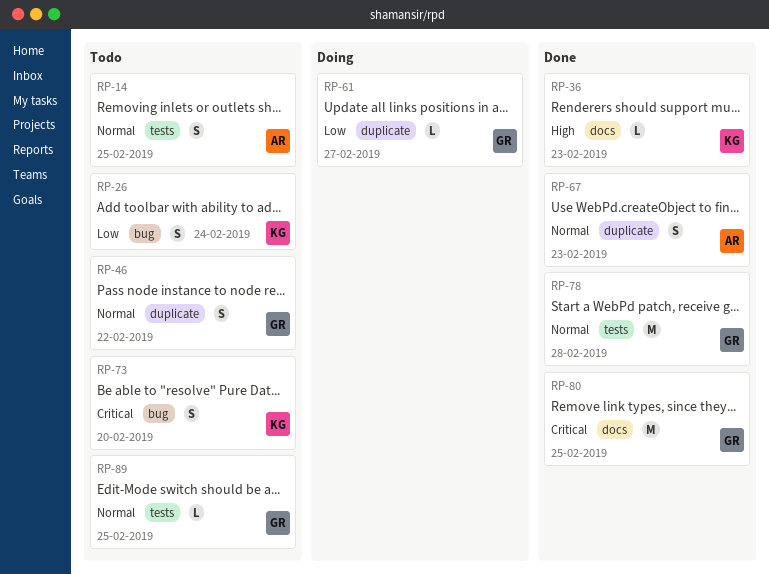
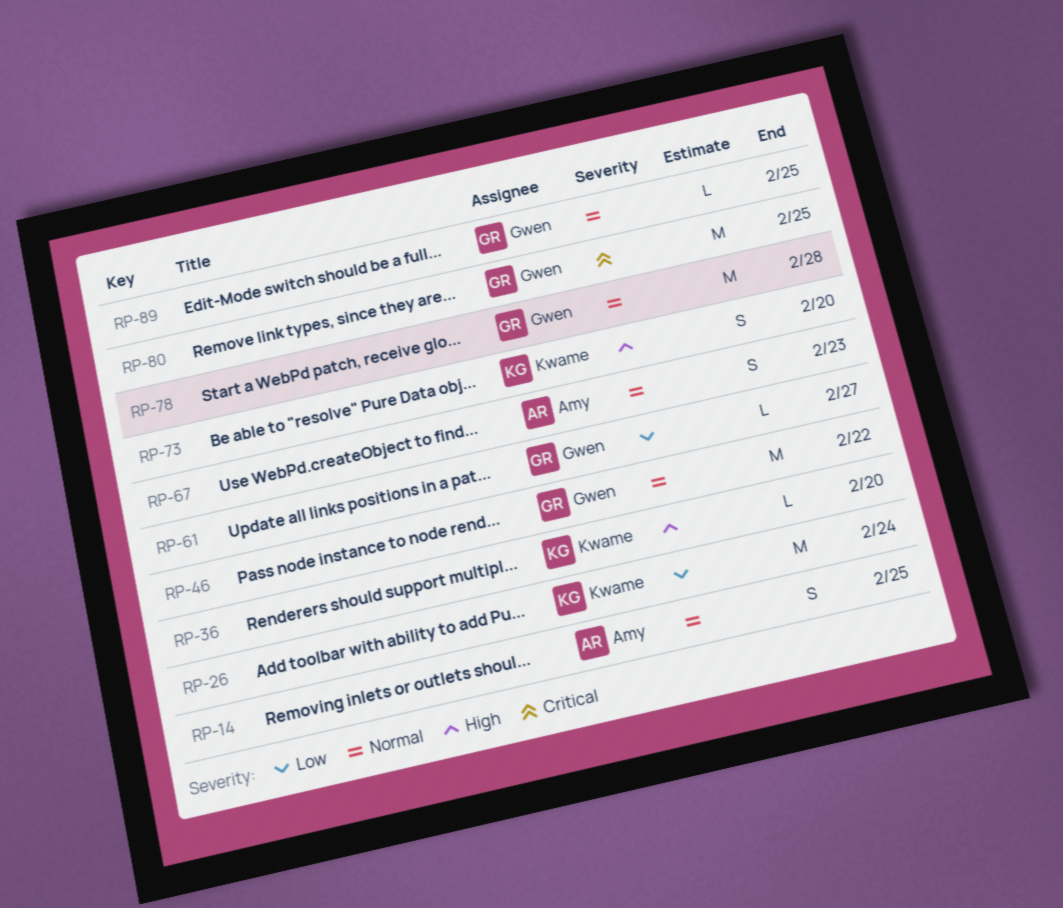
RP-26, estimate: S -> M
RP-36, due: Feb 23 -> Feb 20
RP-46, estimate: S -> M
RP-73, priority: Critical -> High

